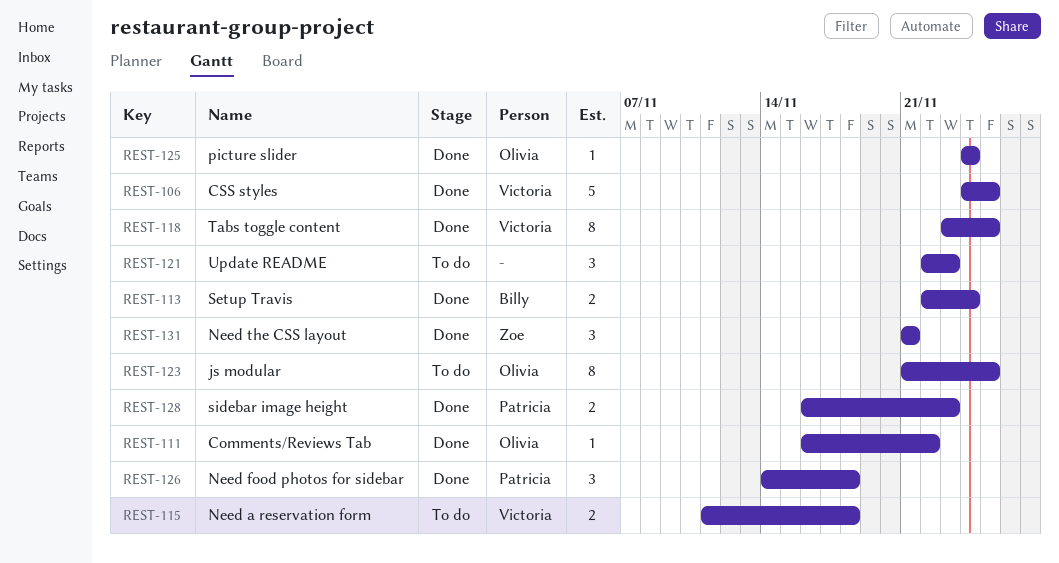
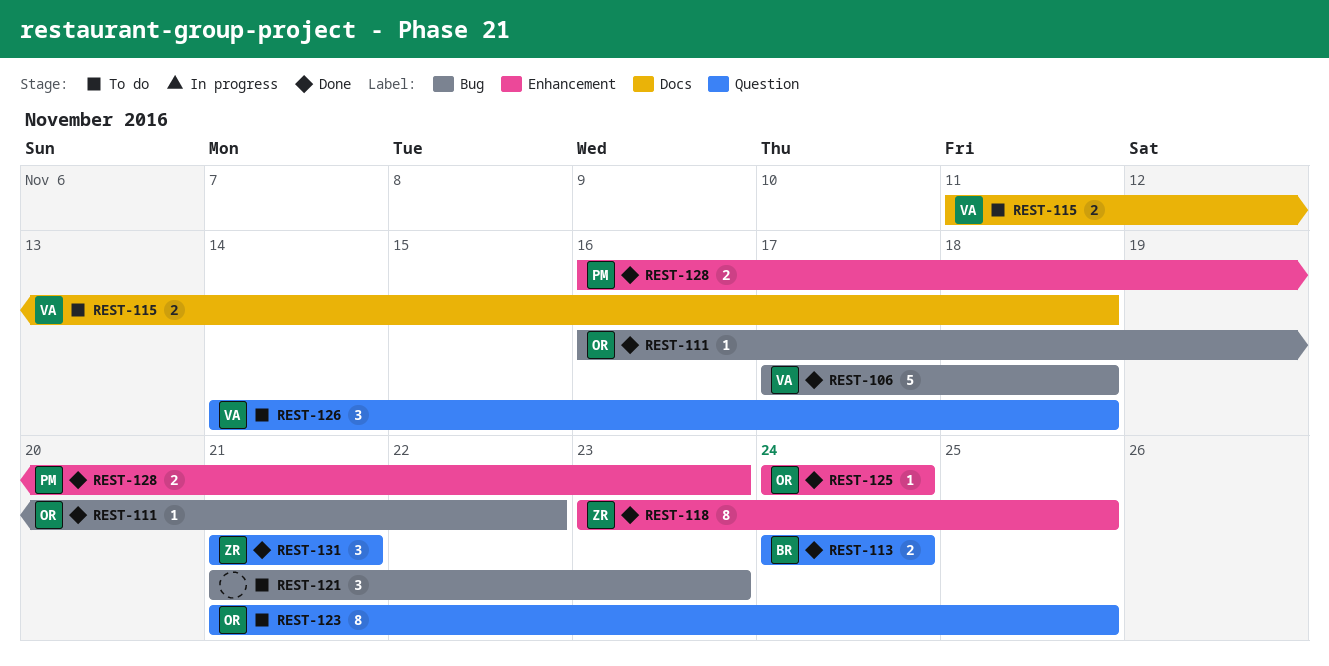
REST-106, start: Nov 24 -> Nov 17
REST-106, due: Nov 25 -> Nov 18
REST-113, start: Nov 22 -> Nov 24
REST-118, owner: Victoria -> Zoe
REST-121, start: Nov 22 -> Nov 21
REST-126, status: Done -> To do
REST-126, owner: Patricia -> Victoria

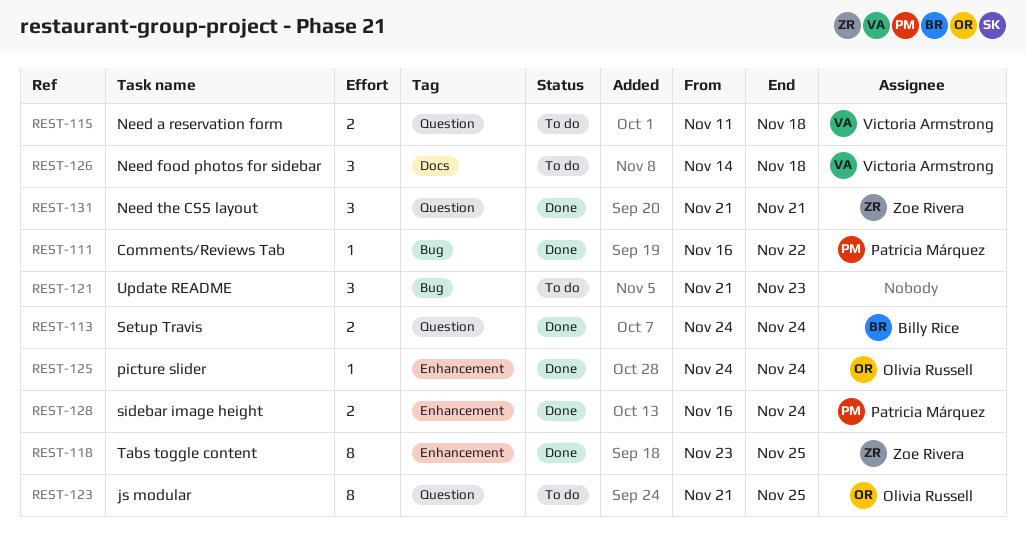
REST-106: present -> none
REST-111, owner: Olivia Russell -> Patricia Márquez
REST-115, label: Docs -> Question
REST-126, label: Question -> Docs
REST-128, due: Nov 23 -> Nov 24

